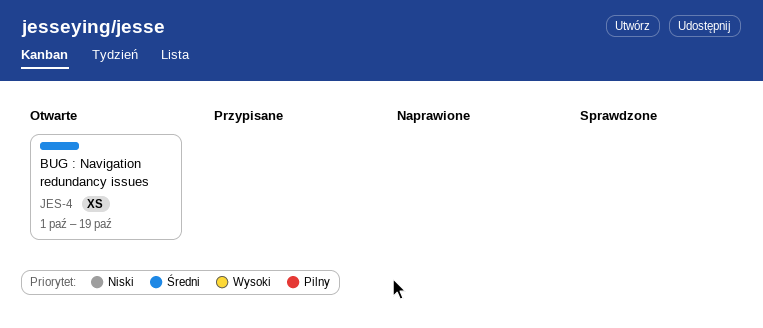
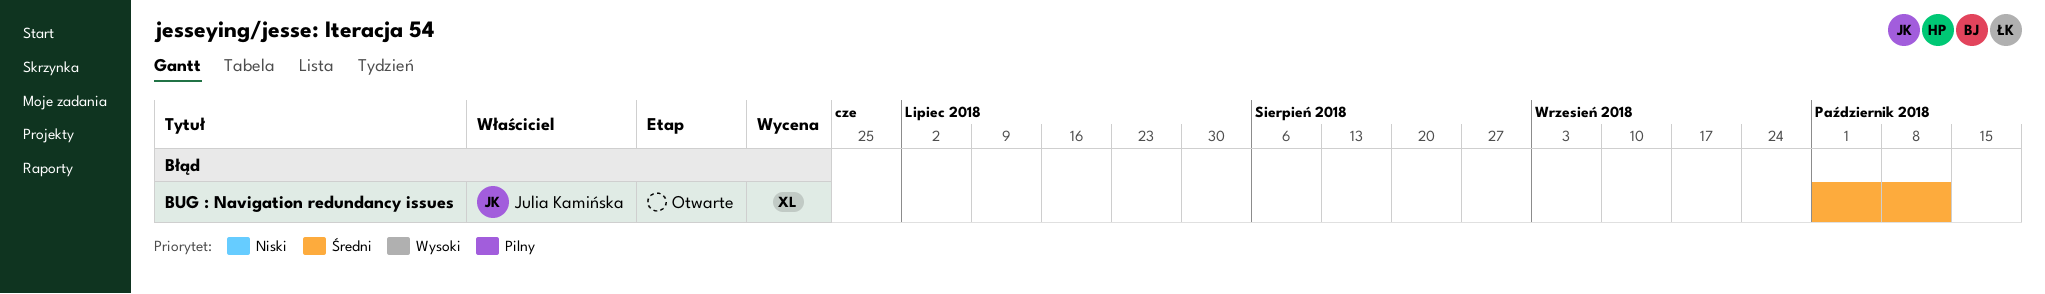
BUG : Navigation redundancy issues, estimate: XS -> XL
BUG : Navigation redundancy issues, due: Oct 19 -> Oct 12

